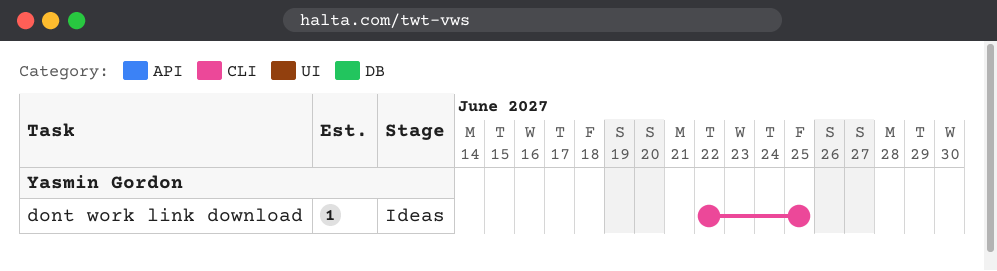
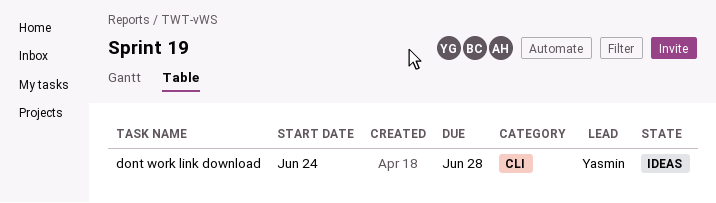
dont work link download, start: Jun 22 -> Jun 24
dont work link download, due: Jun 25 -> Jun 28

